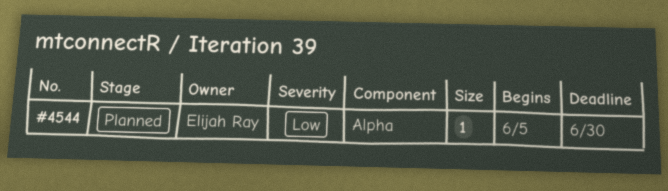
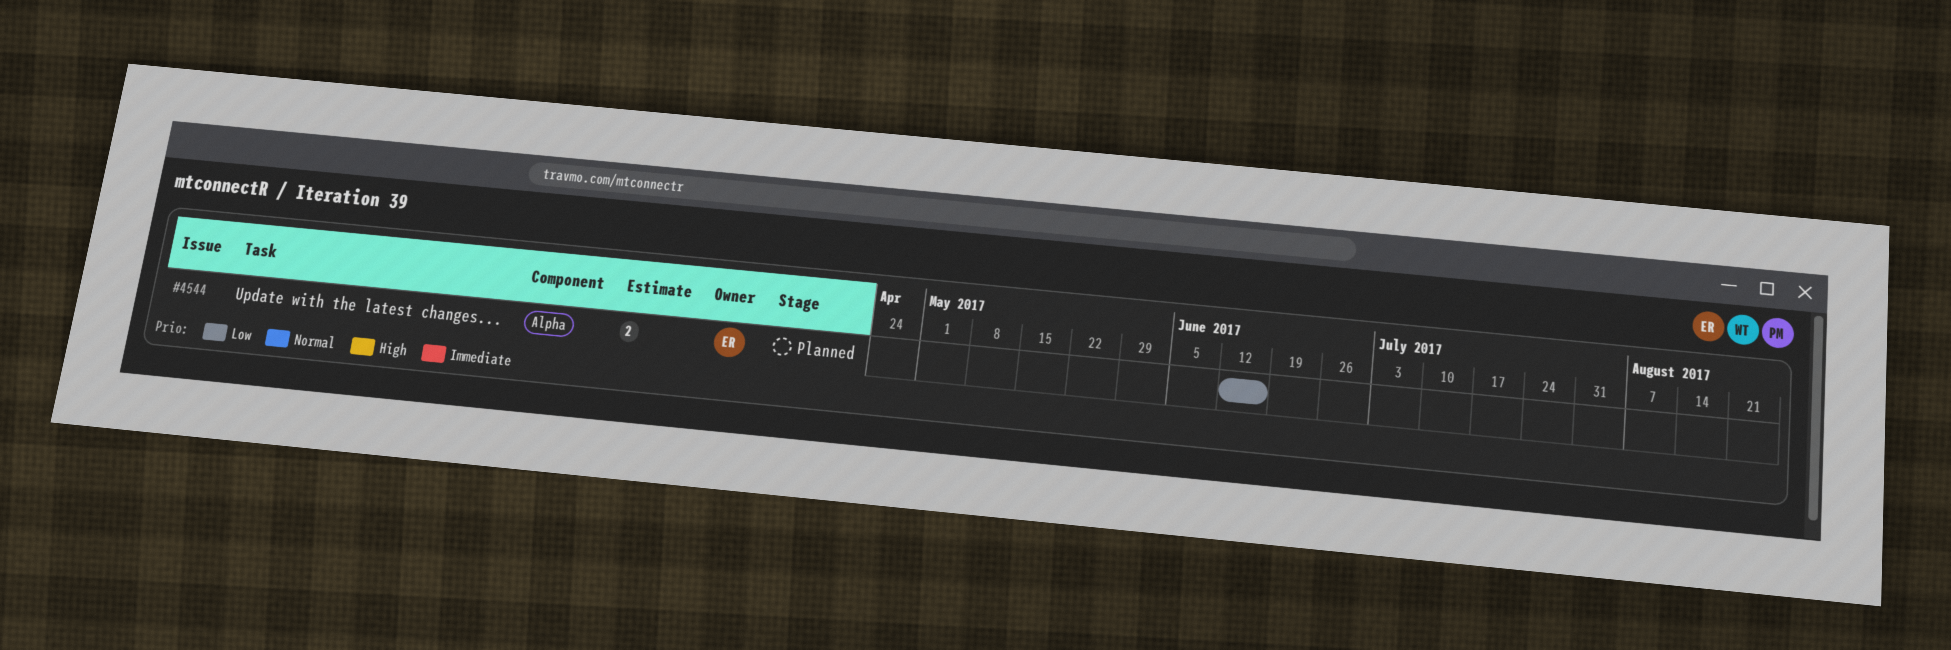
#4544, estimate: 1 -> 2
#4544, start: Jun 5 -> Jun 12
#4544, due: Jun 30 -> Jun 16

